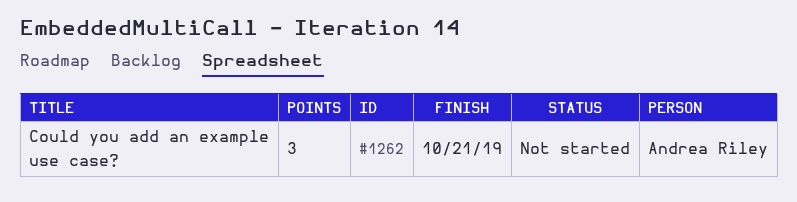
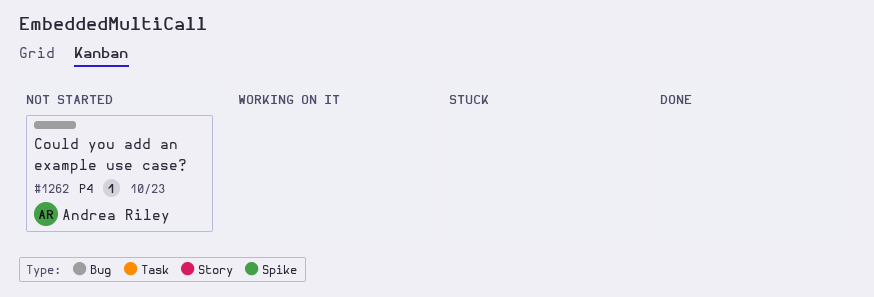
#1262, estimate: 3 -> 1
#1262, due: Oct 21 -> Oct 23

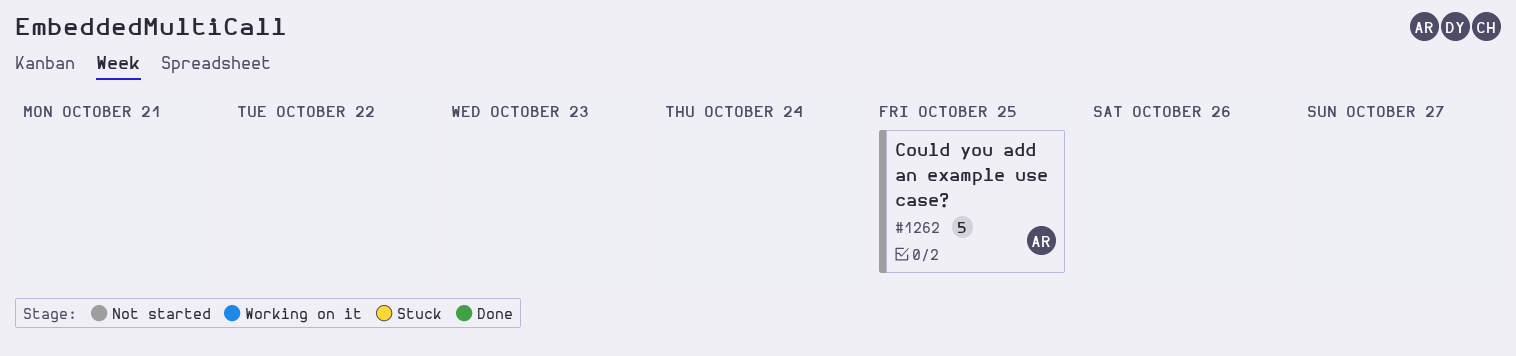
#1262, estimate: 1 -> 5
#1262, due: Oct 23 -> Oct 25

